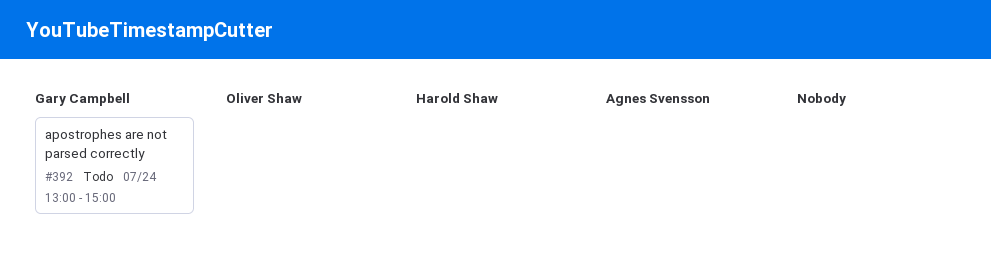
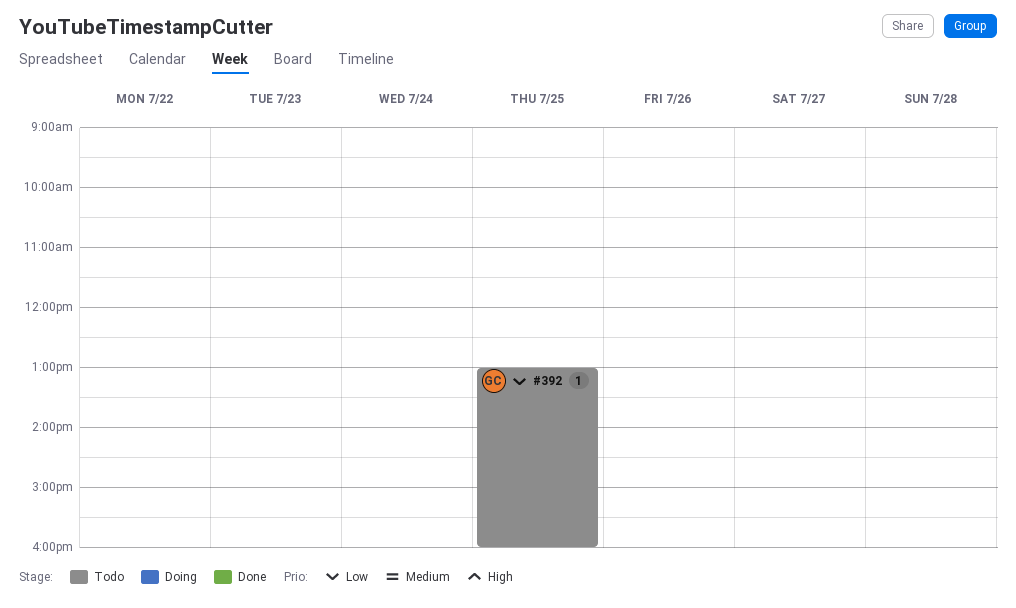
#392, day: Jul 24 -> Jul 25
#392, ends: 15:00 -> 16:00

